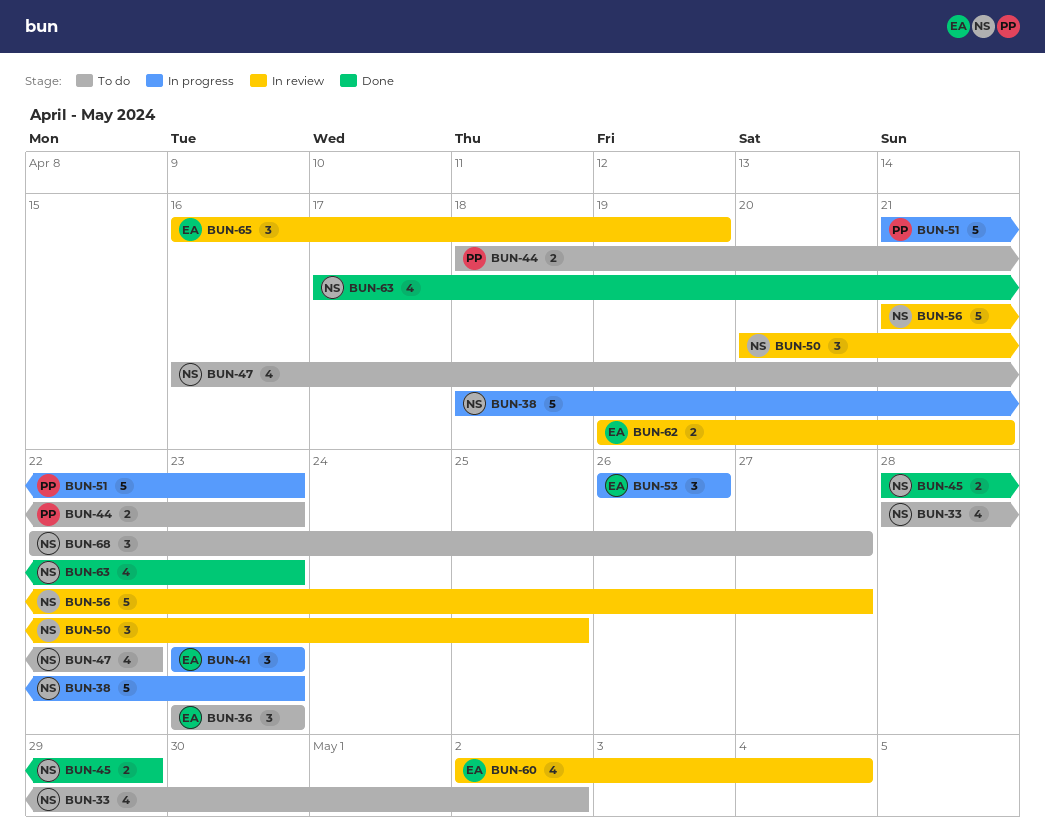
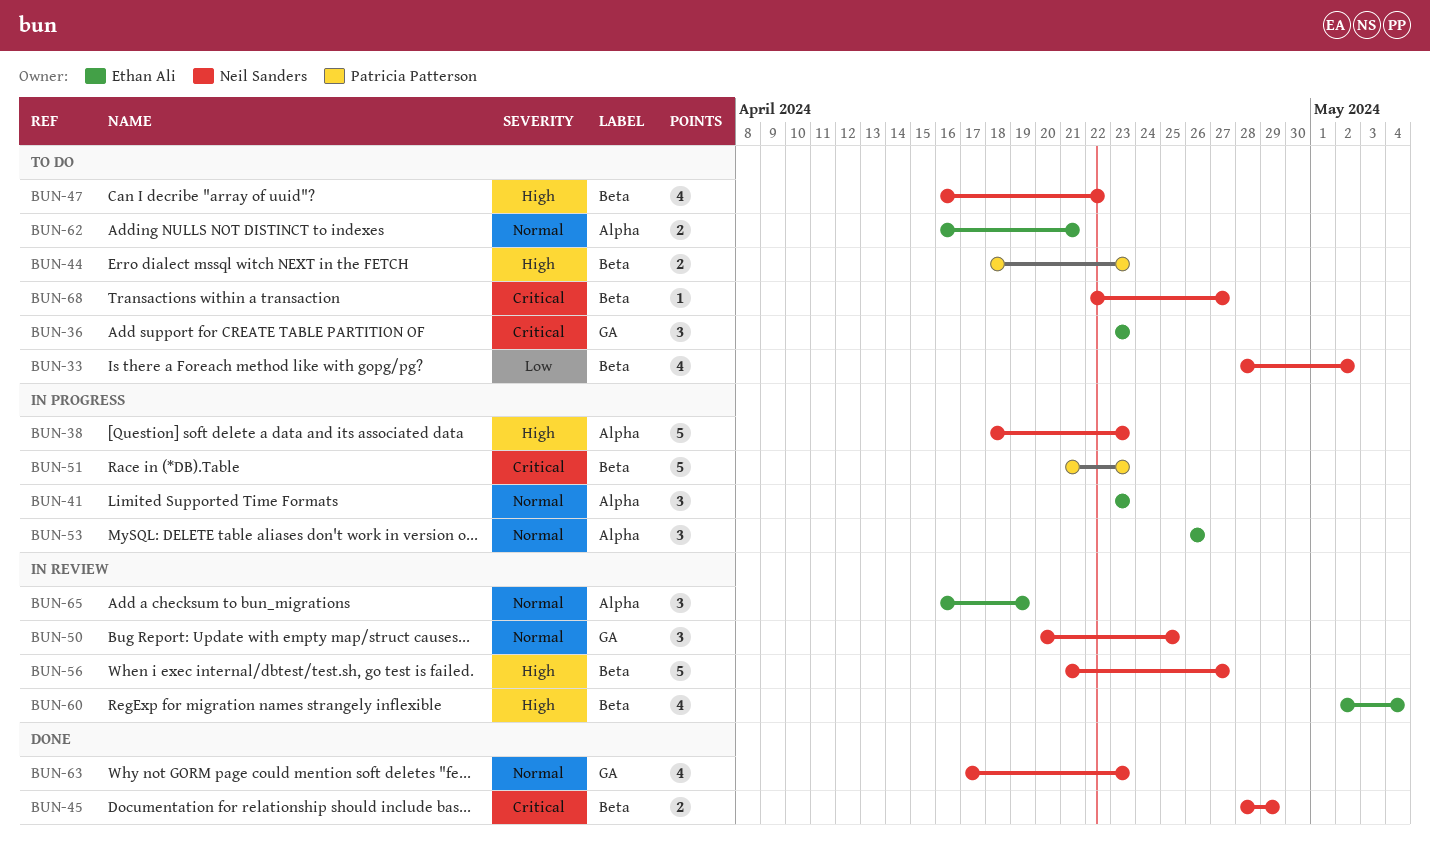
BUN-62, status: In review -> To do
BUN-62, start: Apr 19 -> Apr 16
BUN-68, estimate: 3 -> 1

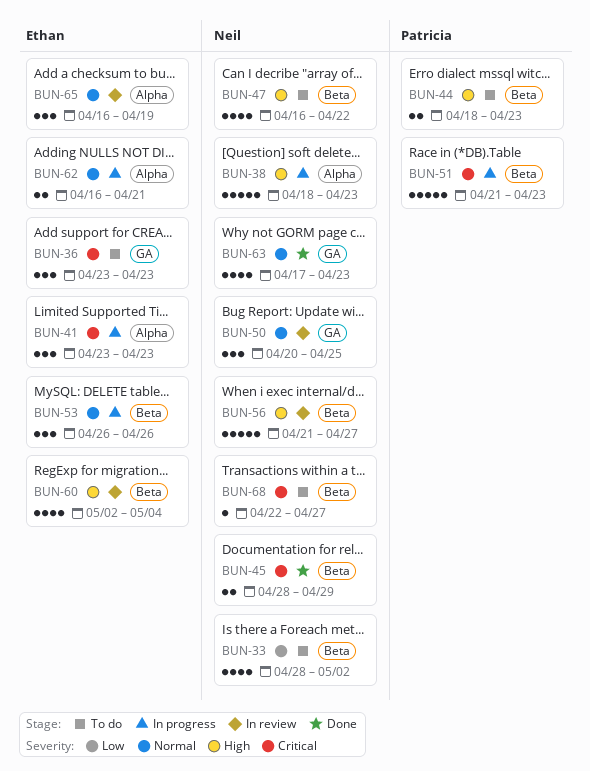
BUN-41, priority: Normal -> Critical
BUN-53, label: Alpha -> Beta
BUN-62, status: To do -> In progress

